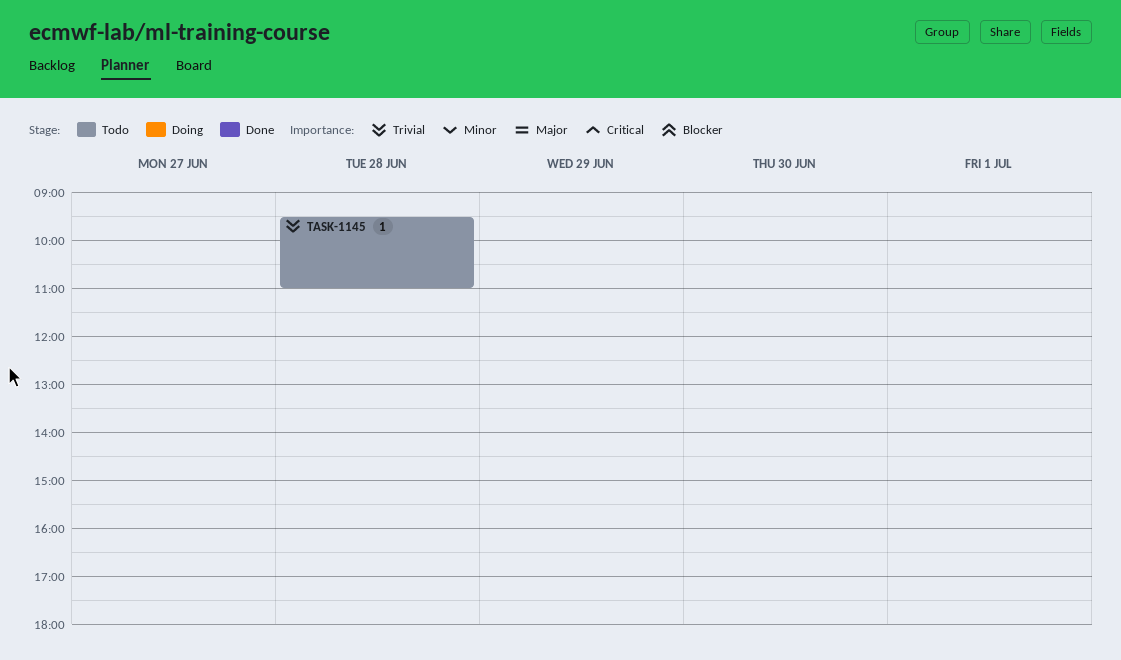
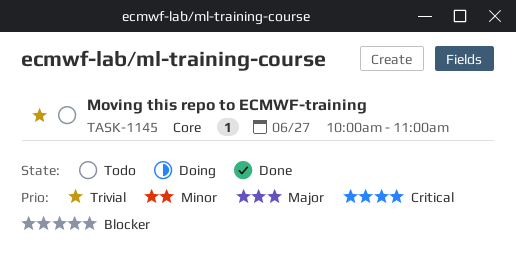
TASK-1145, day: Jun 28 -> Jun 27
TASK-1145, begins: 09:30 -> 10:00

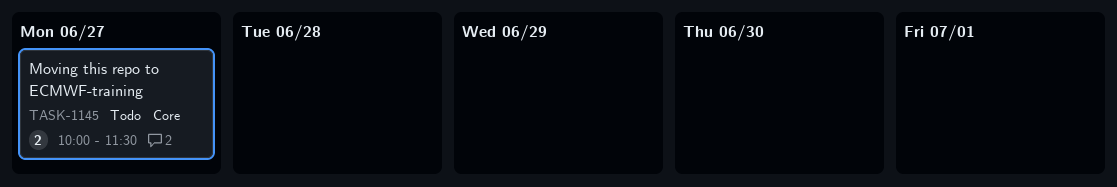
TASK-1145, estimate: 1 -> 2
TASK-1145, ends: 11:00 -> 11:30

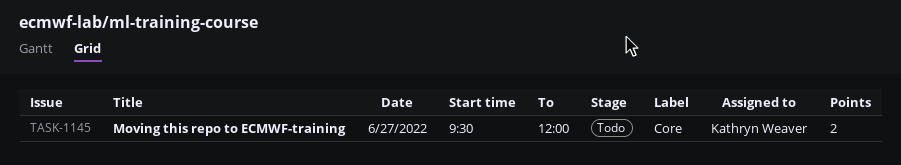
TASK-1145, begins: 10:00 -> 09:30
TASK-1145, ends: 11:30 -> 12:00

